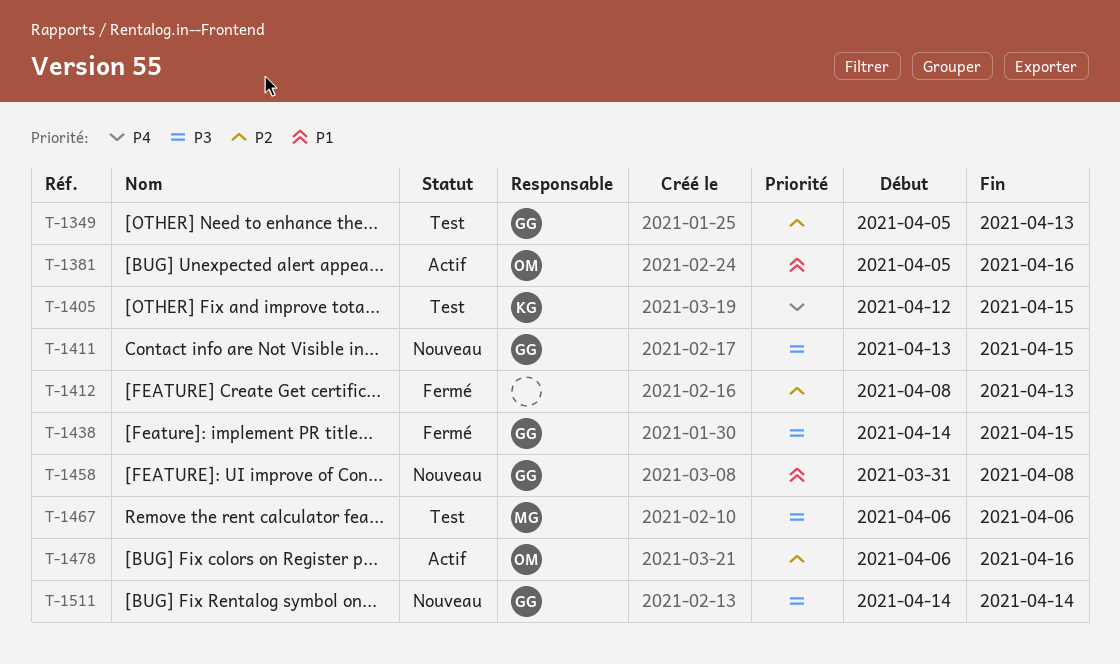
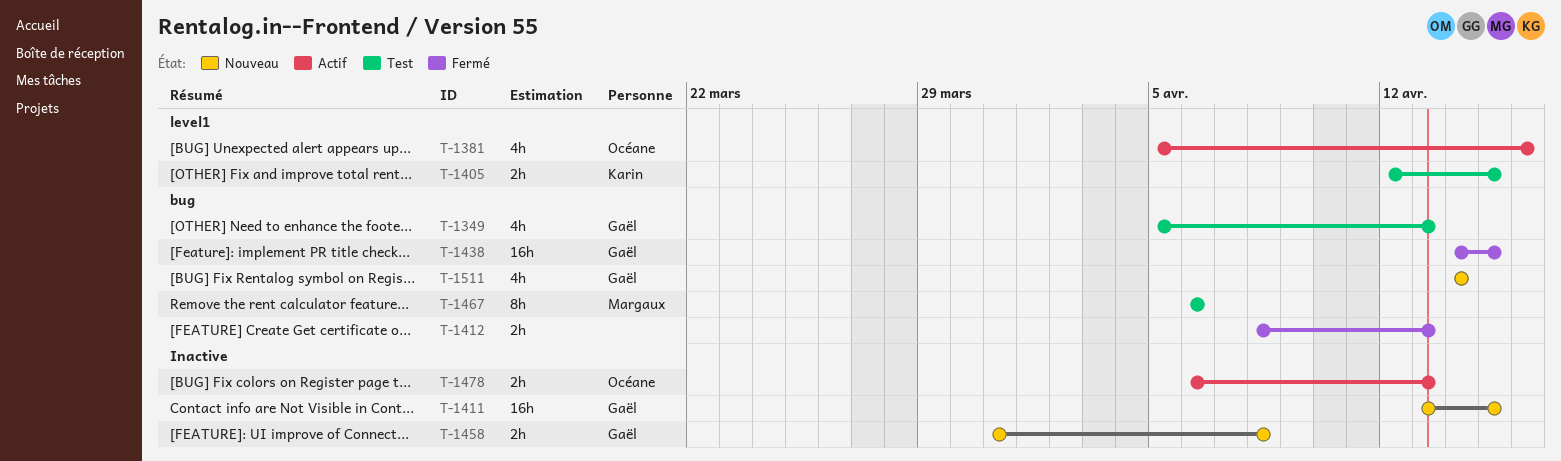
T-1478, due: Apr 16 -> Apr 13

